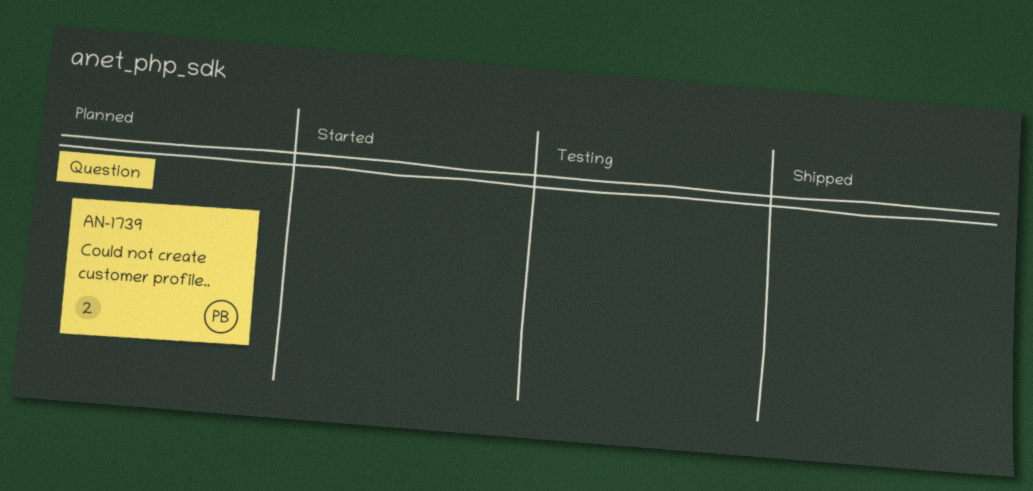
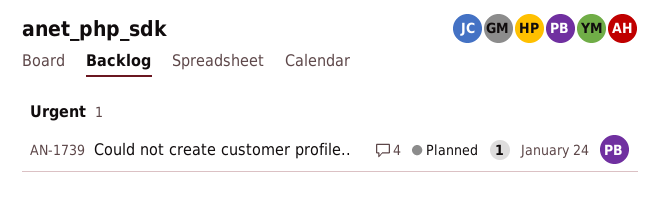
AN-1739, estimate: 2 -> 1

